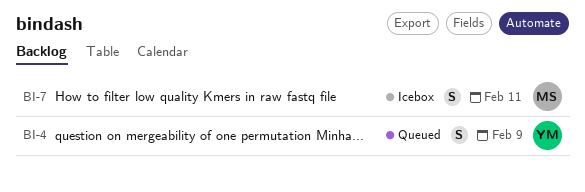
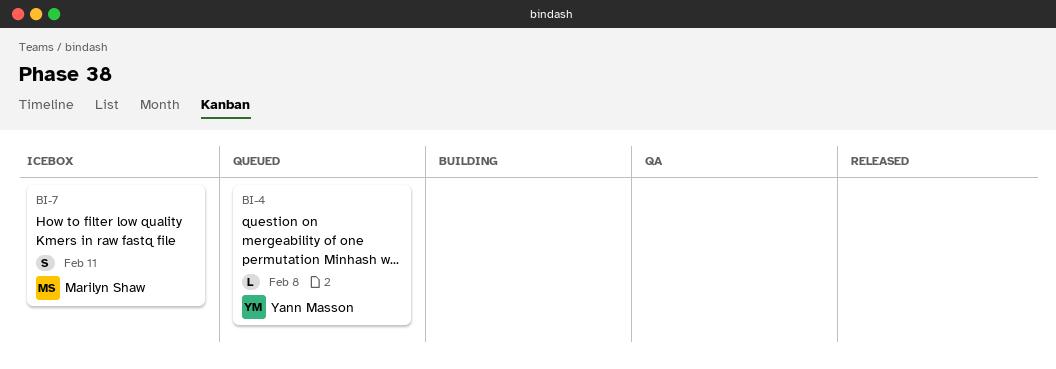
BI-4, estimate: S -> L
BI-4, due: Feb 9 -> Feb 8

